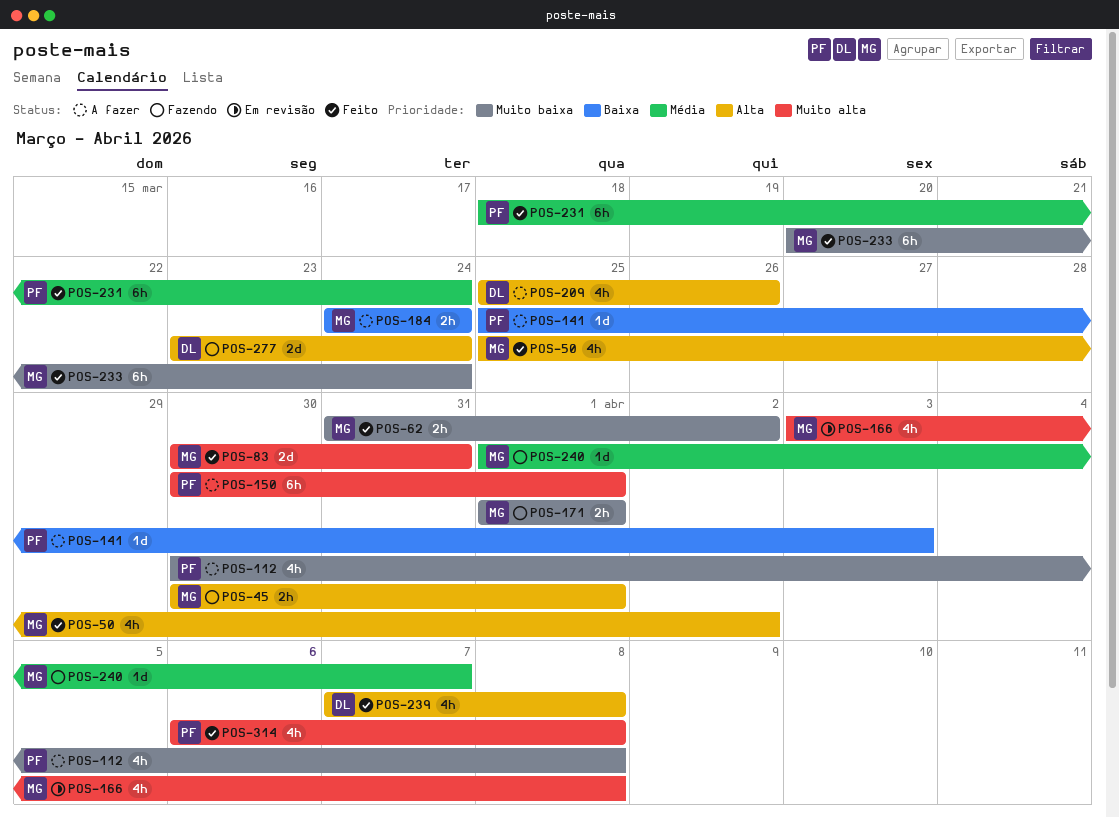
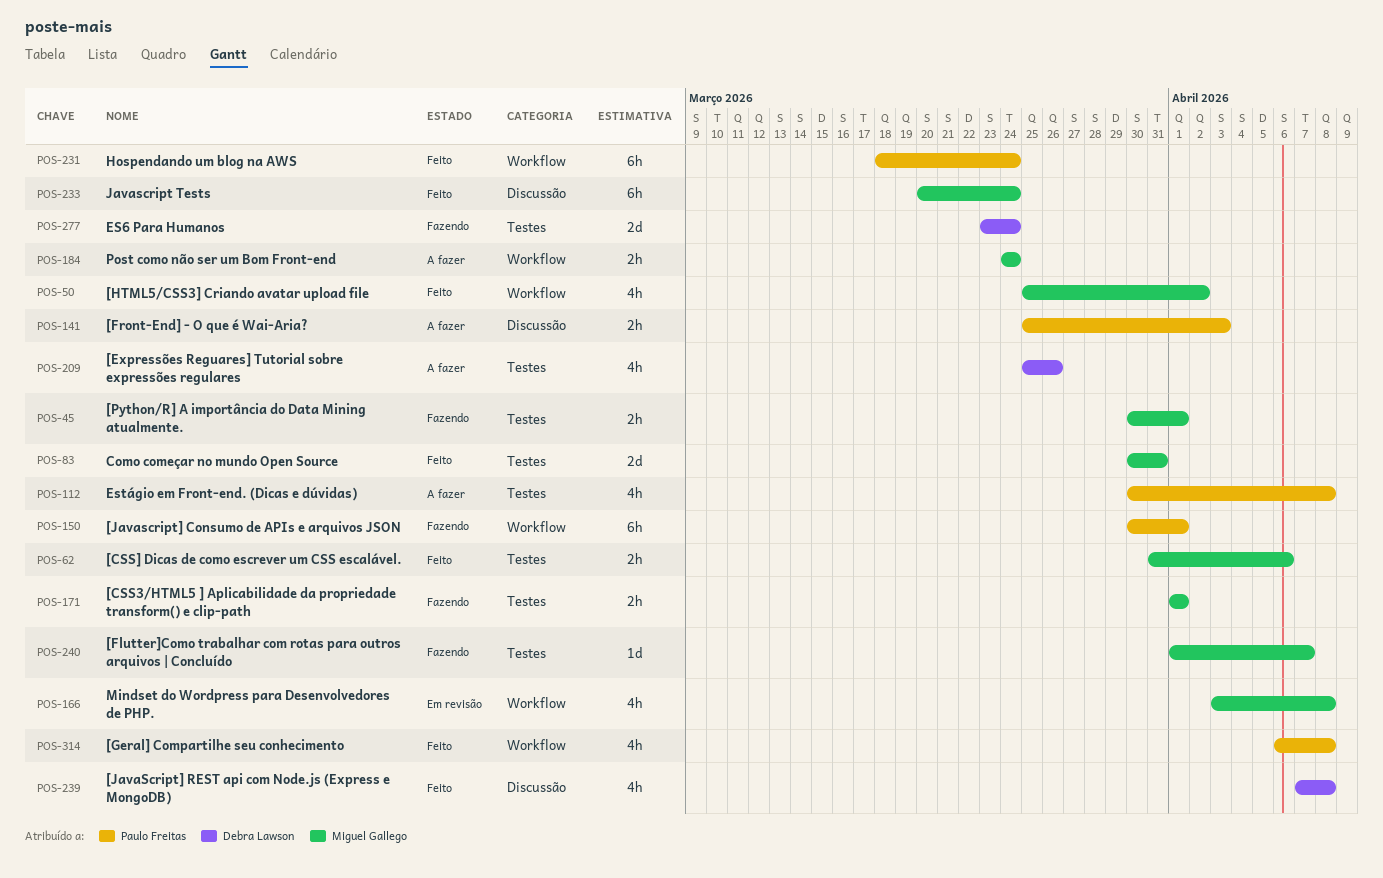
POS-62, due: Apr 2 -> Apr 6
POS-141, estimate: 1d -> 2h
POS-150, status: A fazer -> Fazendo

